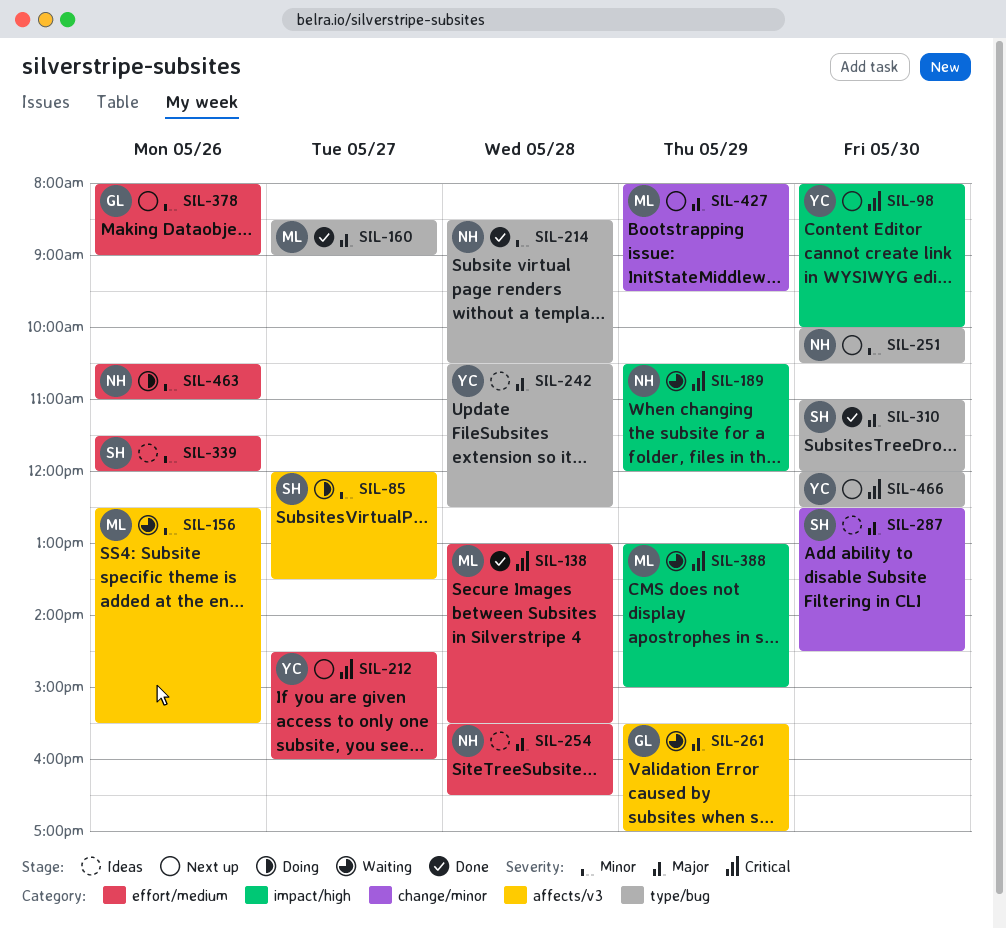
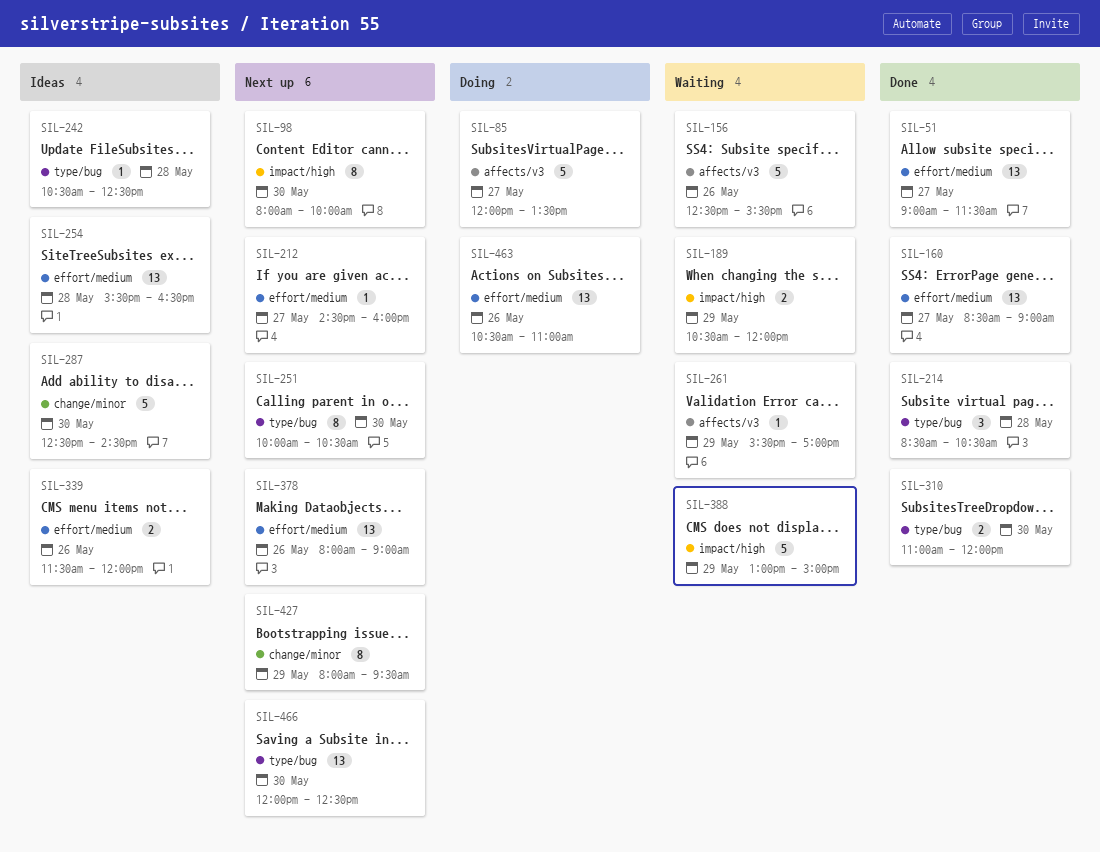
SIL-51: none -> present
SIL-138: present -> none
SIL-160, label: type/bug -> effort/medium

